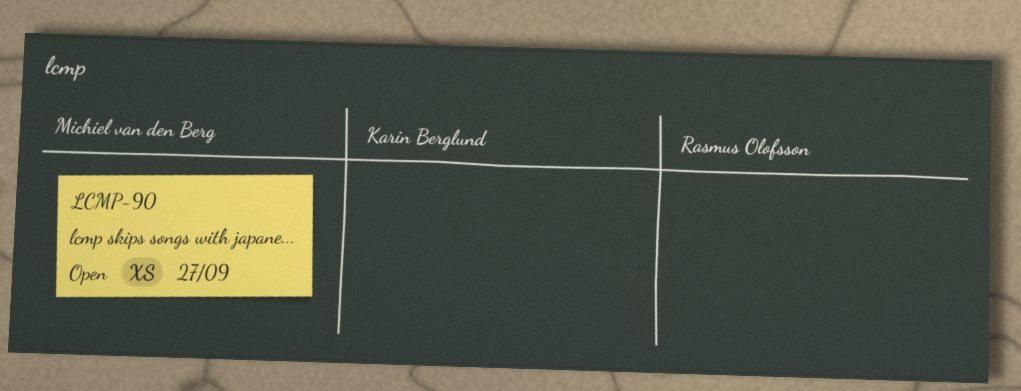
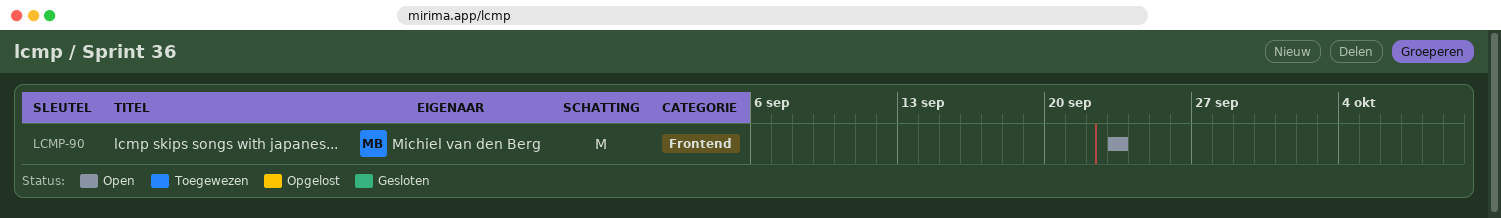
LCMP-90, estimate: XS -> M
LCMP-90, due: Sep 27 -> Sep 23

